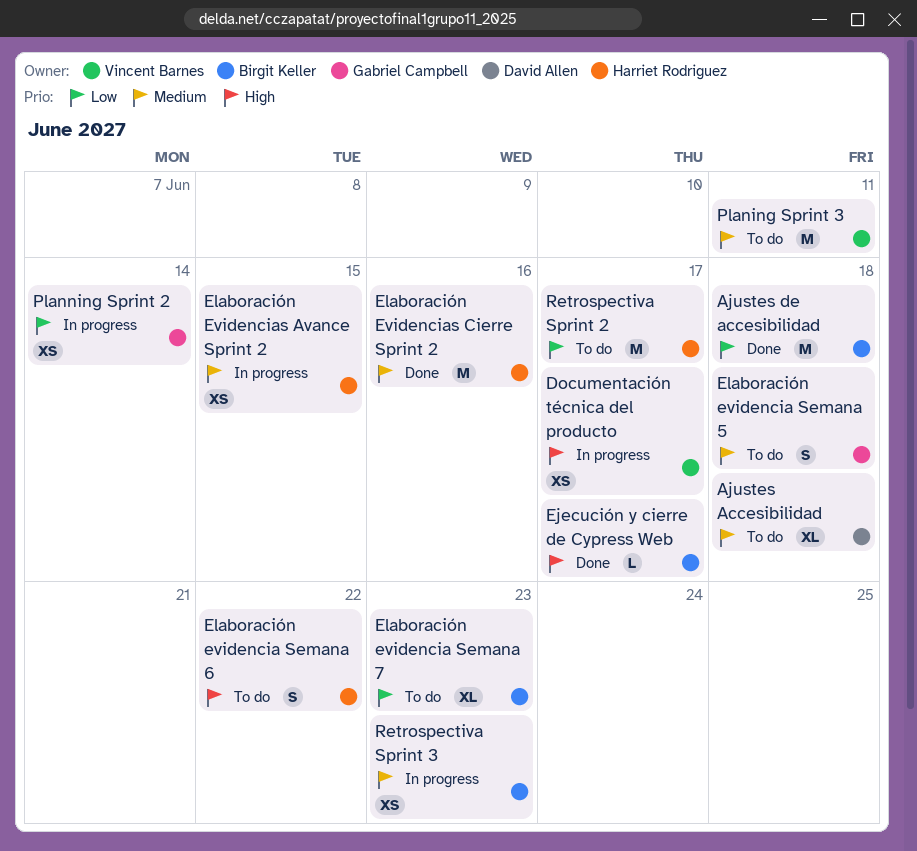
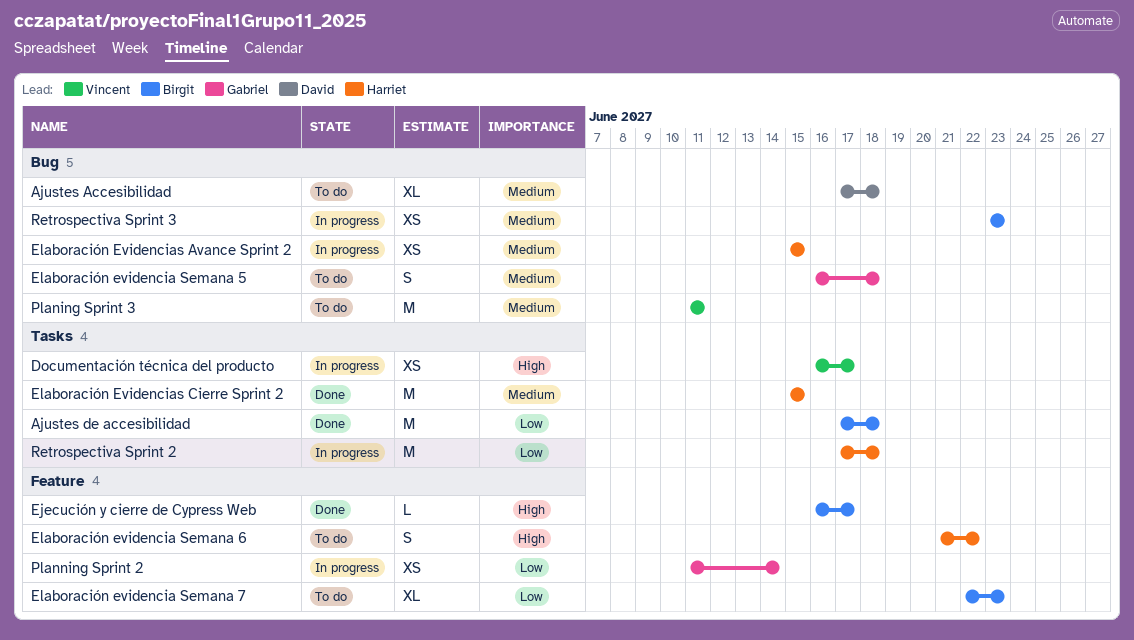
Elaboración Evidencias Cierre Sprint 2, due: Jun 16 -> Jun 15
Retrospectiva Sprint 2, status: To do -> In progress
Retrospectiva Sprint 2, due: Jun 17 -> Jun 18

